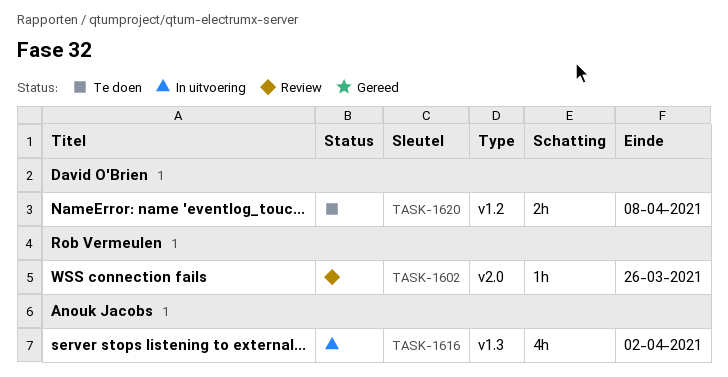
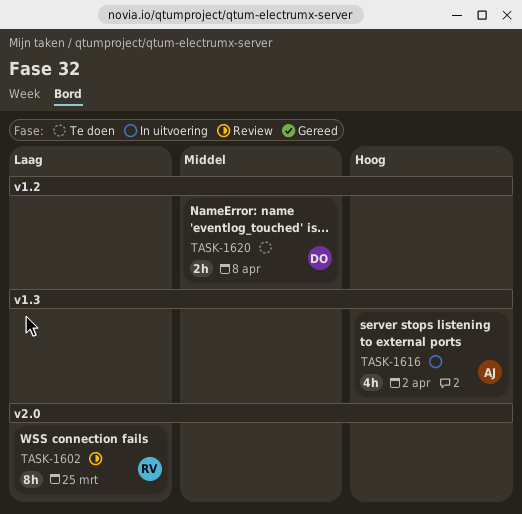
TASK-1602, estimate: 1h -> 8h
TASK-1602, due: Mar 26 -> Mar 25

